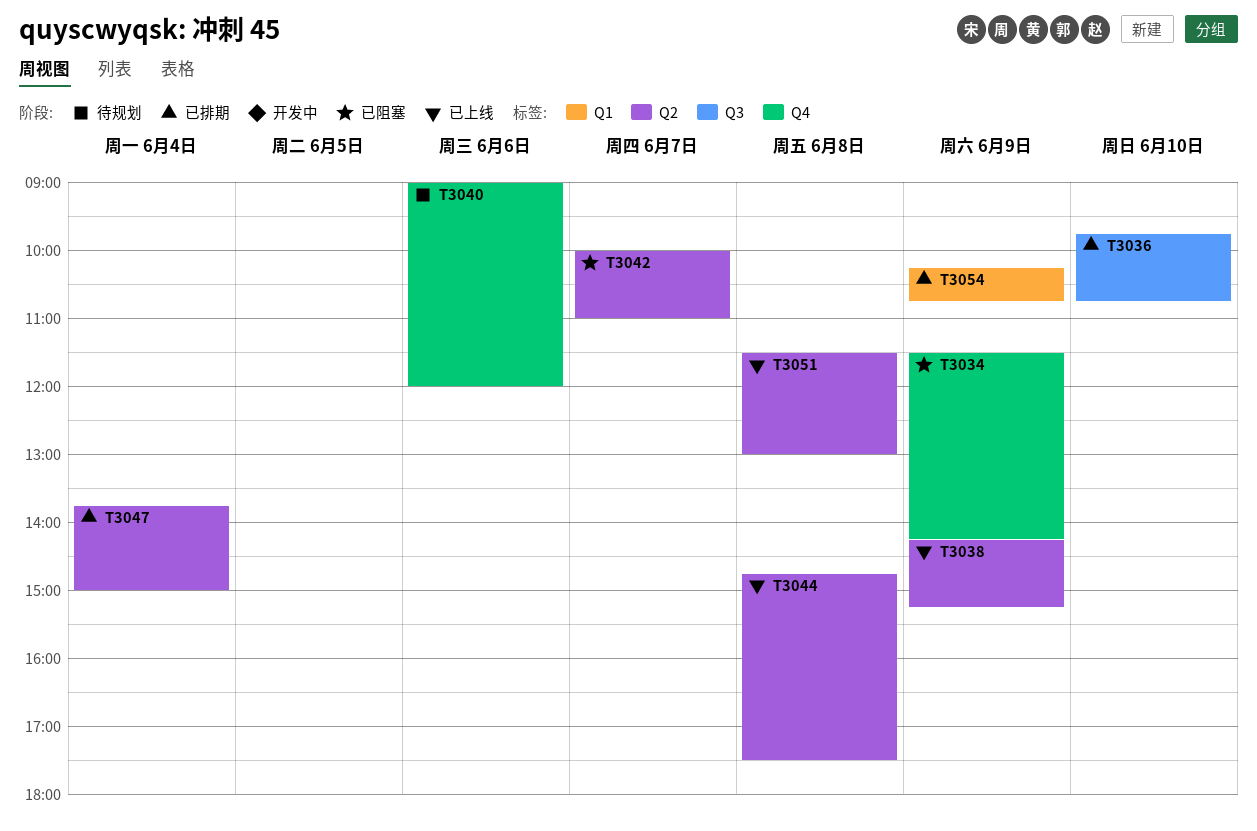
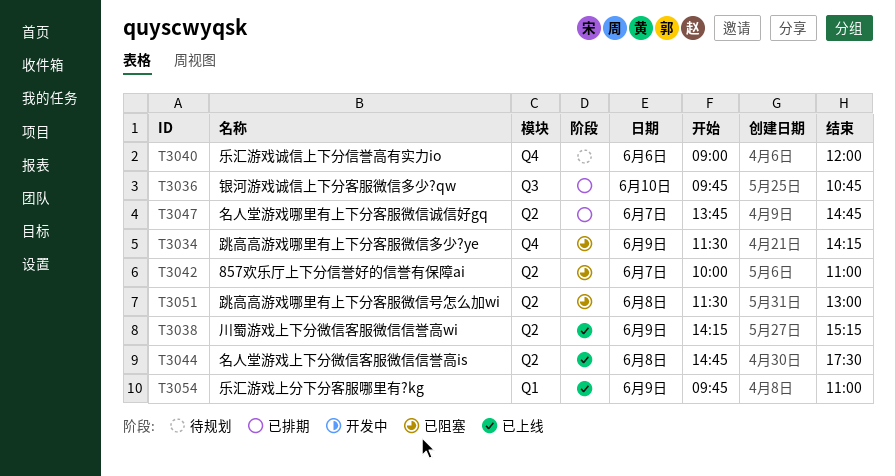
T3047, day: Jun 4 -> Jun 7
T3047, ends: 15:00 -> 14:45
T3051, status: 已上线 -> 已阻塞
T3054, status: 已排期 -> 已上线
T3054, begins: 10:15 -> 09:45
T3054, ends: 10:45 -> 11:00

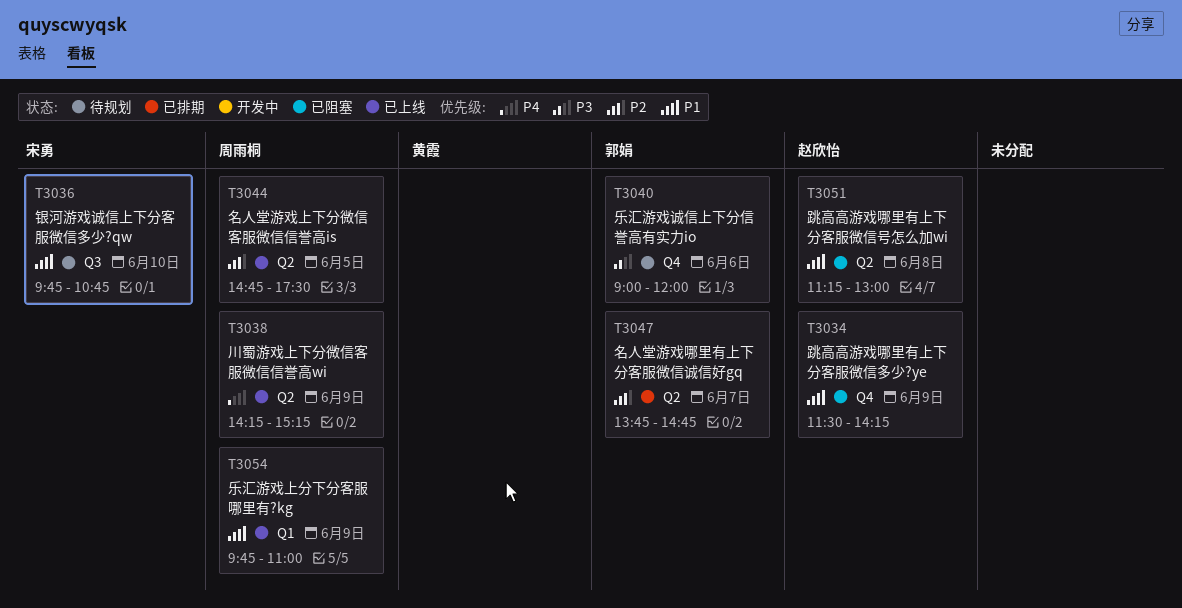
T3036, status: 已排期 -> 待规划
T3042: present -> none
T3044, day: Jun 8 -> Jun 5
T3051, begins: 11:30 -> 11:15

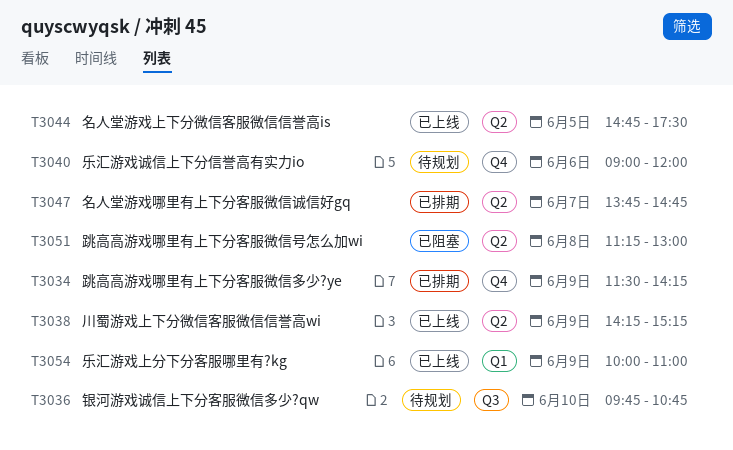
T3034, status: 已阻塞 -> 已排期
T3054, begins: 09:45 -> 10:00

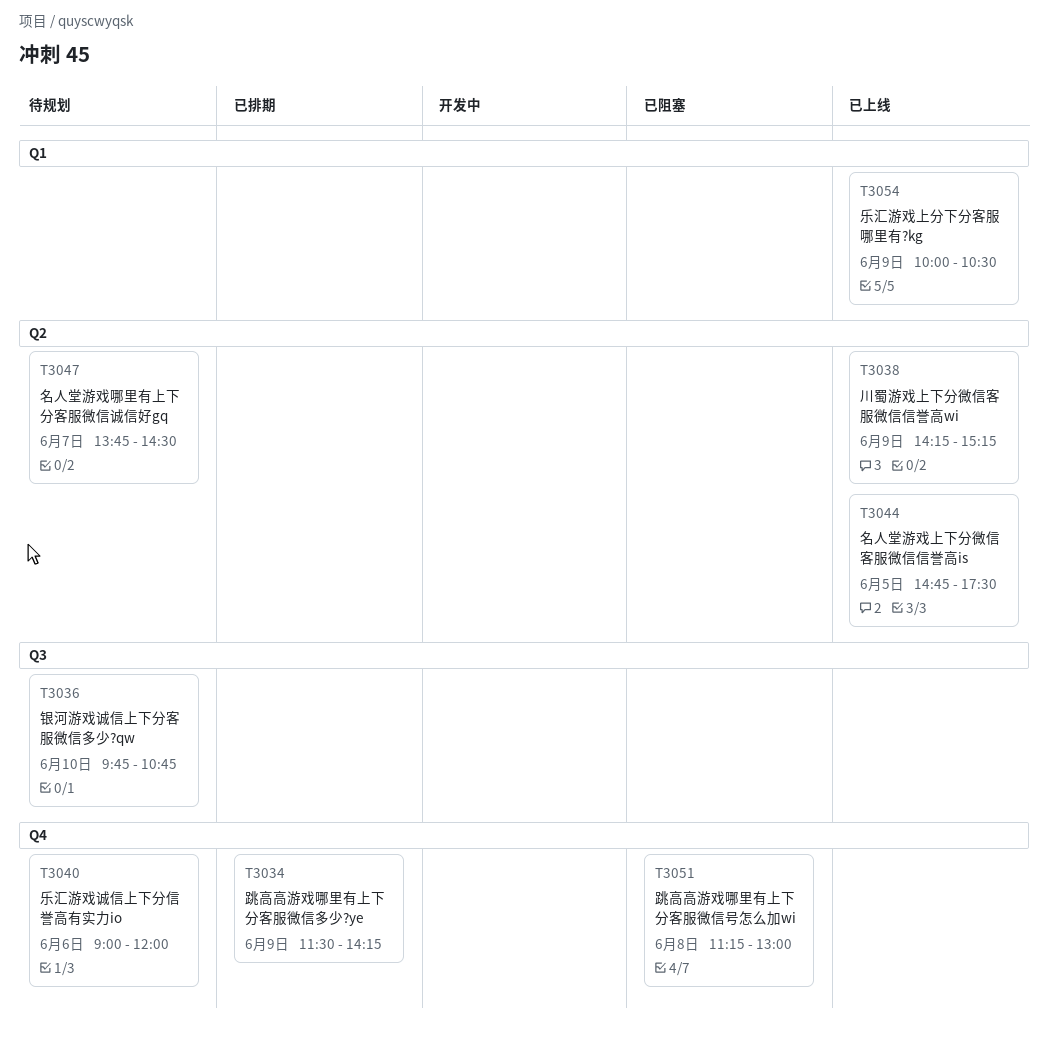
T3047, status: 已排期 -> 待规划
T3047, ends: 14:45 -> 14:30
T3051, label: Q2 -> Q4
T3054, ends: 11:00 -> 10:30

